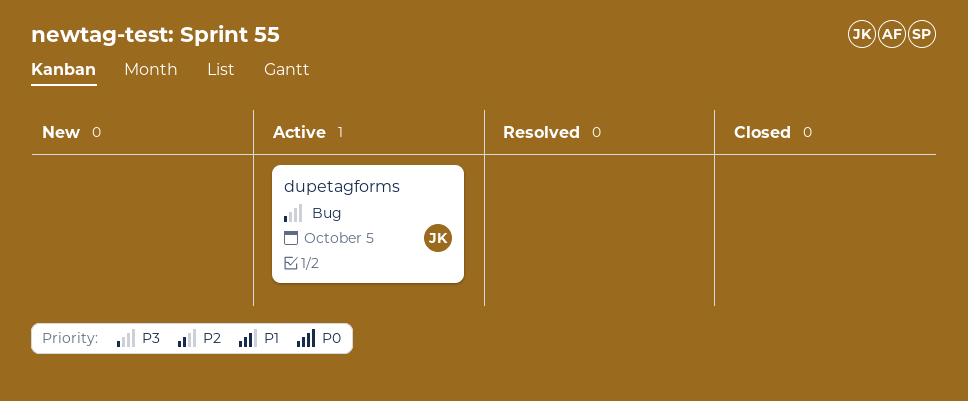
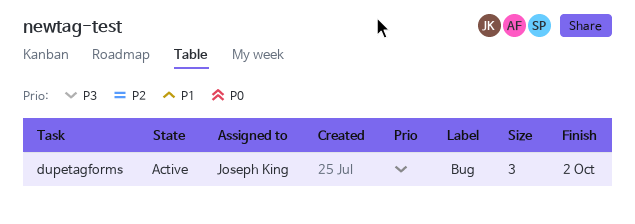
dupetagforms, due: Oct 5 -> Oct 2

